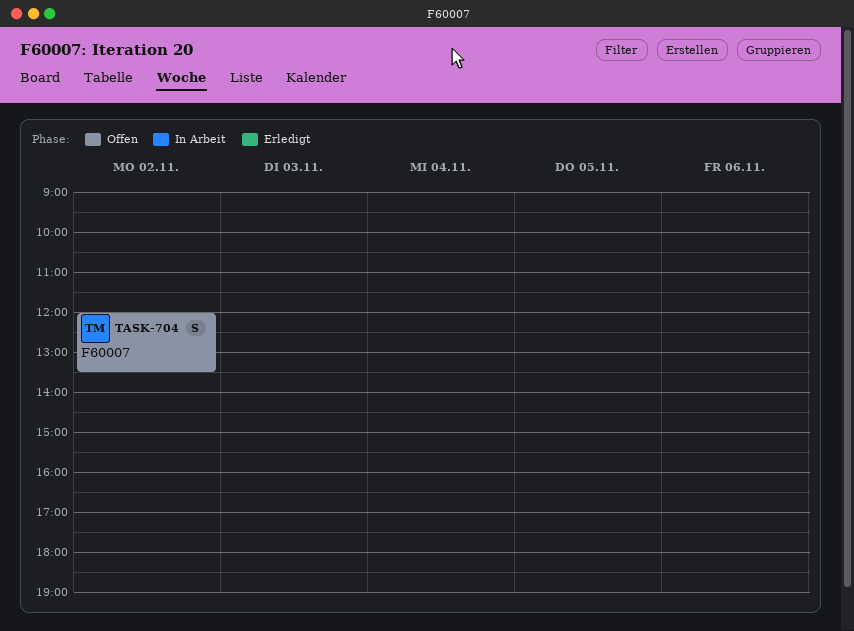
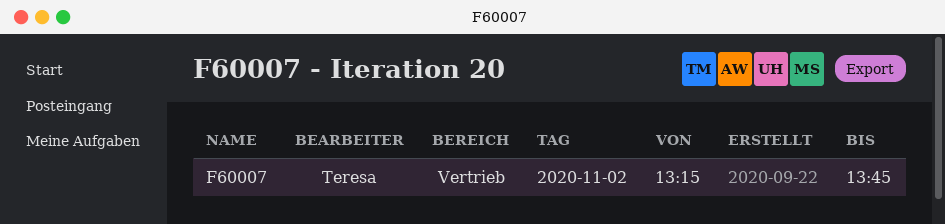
F60007, begins: 12:00 -> 13:15
F60007, ends: 13:30 -> 13:45

